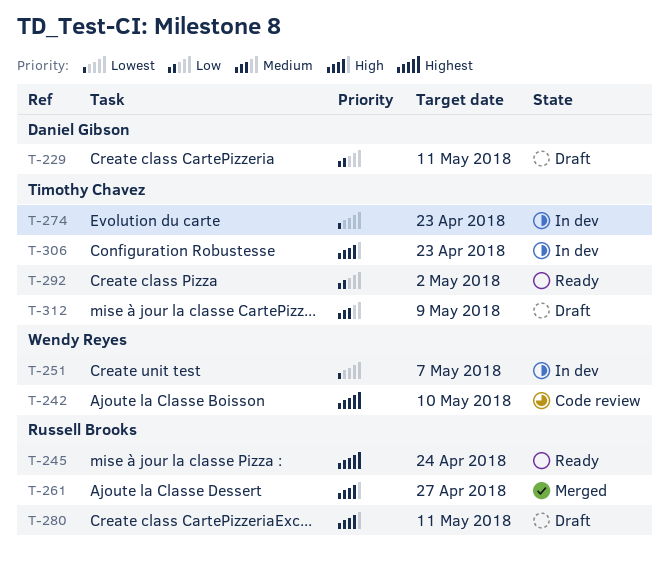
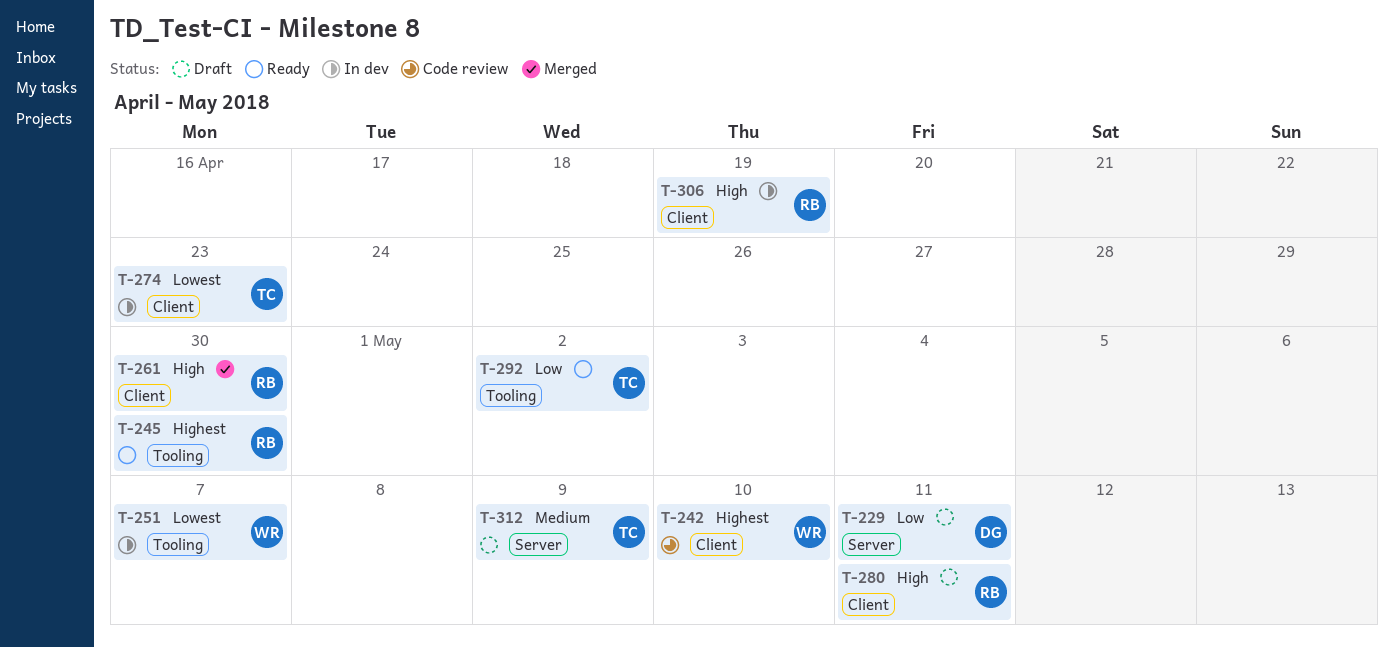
T-245, due: Apr 24 -> Apr 30
T-261, due: Apr 27 -> Apr 30
T-306, owner: Timothy Chavez -> Russell Brooks
T-306, due: Apr 23 -> Apr 19

